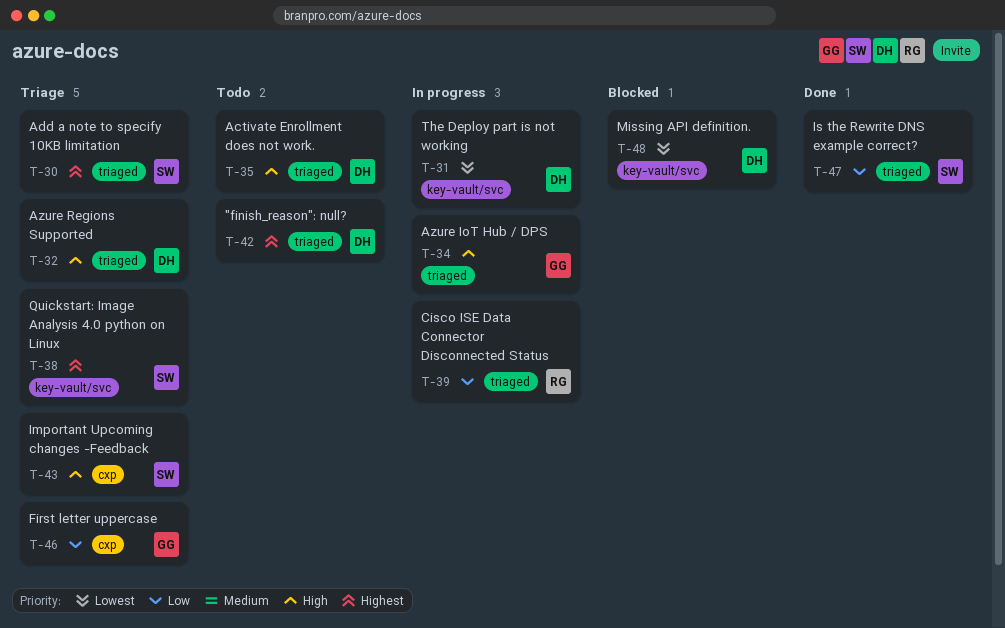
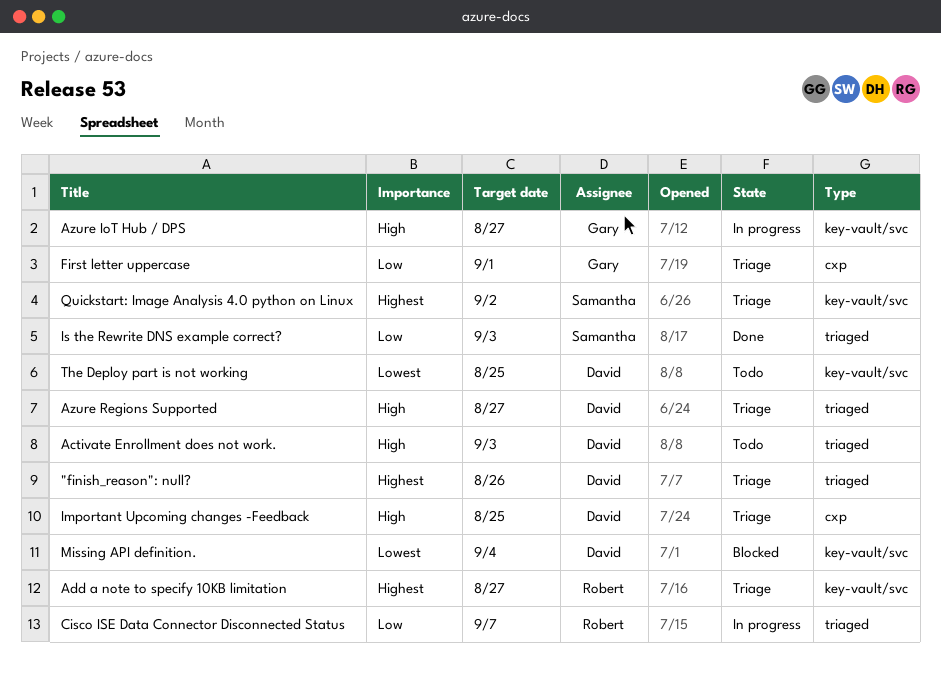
"finish_reason": null?, status: Todo -> Triage
Add a note to specify 10KB limitation, owner: Samantha -> Robert
Add a note to specify 10KB limitation, label: triaged -> key-vault/svc
Azure IoT Hub / DPS, label: triaged -> key-vault/svc
Important Upcoming changes -Feedback, owner: Samantha -> David
The Deploy part is not working, status: In progress -> Todo

